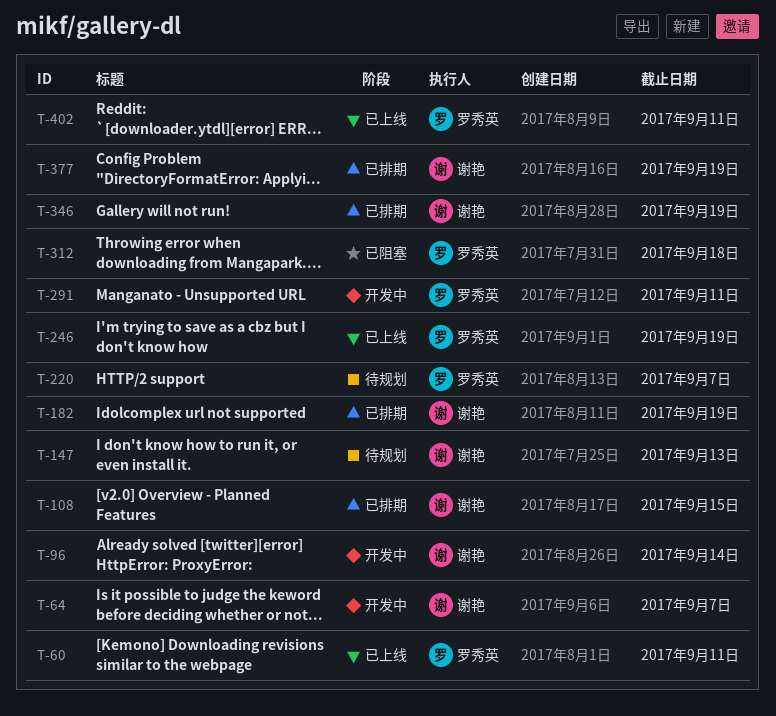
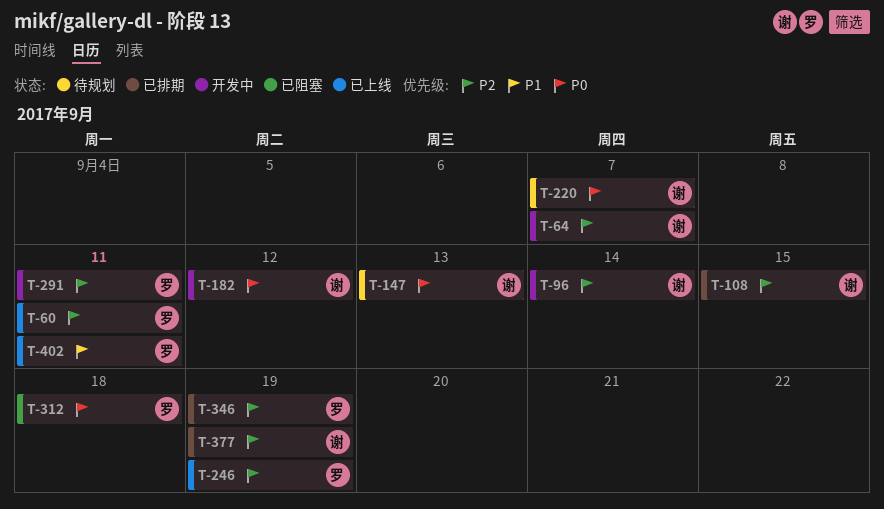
T-182, status: 已排期 -> 开发中
T-182, due: Sep 19 -> Sep 12
T-220, owner: 罗秀英 -> 谢艳
T-346, owner: 谢艳 -> 罗秀英

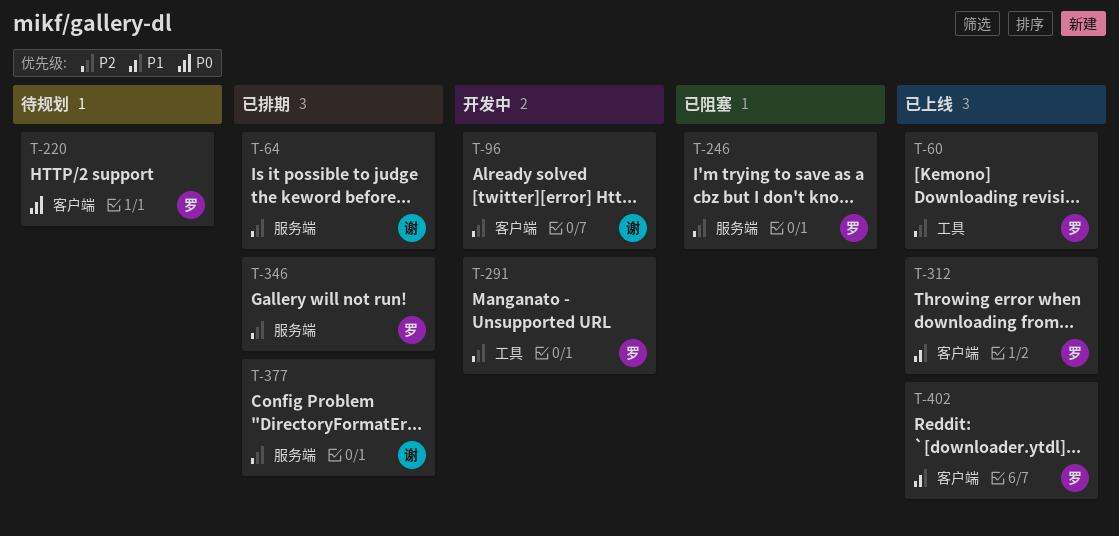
T-64, status: 开发中 -> 已排期
T-108: present -> none
T-147: present -> none
T-182: present -> none
T-220, owner: 谢 -> 罗
T-246, status: 已上线 -> 已阻塞
T-312, status: 已阻塞 -> 已上线
T-312, priority: P0 -> P1

